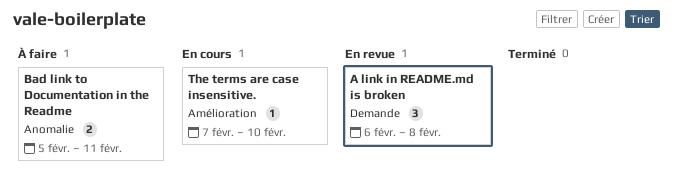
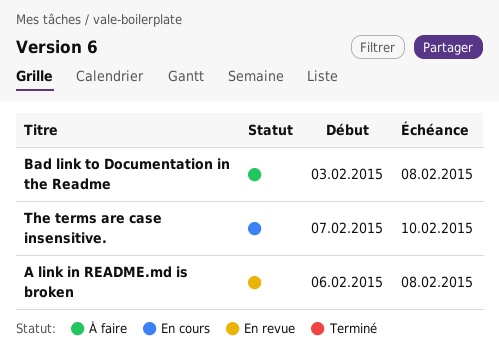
Bad link to Documentation in the Readme, start: Feb 5 -> Feb 3
Bad link to Documentation in the Readme, due: Feb 11 -> Feb 8

